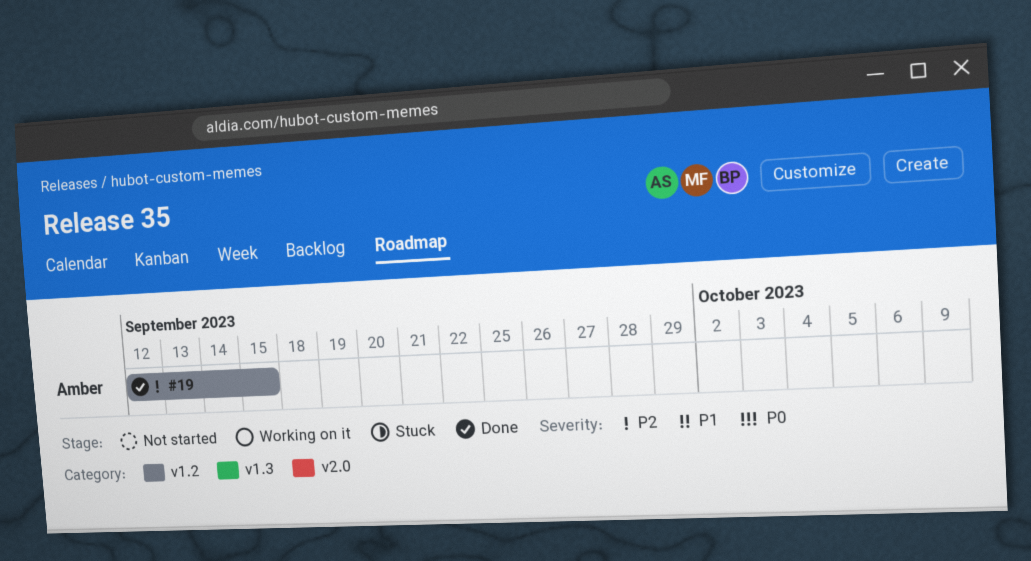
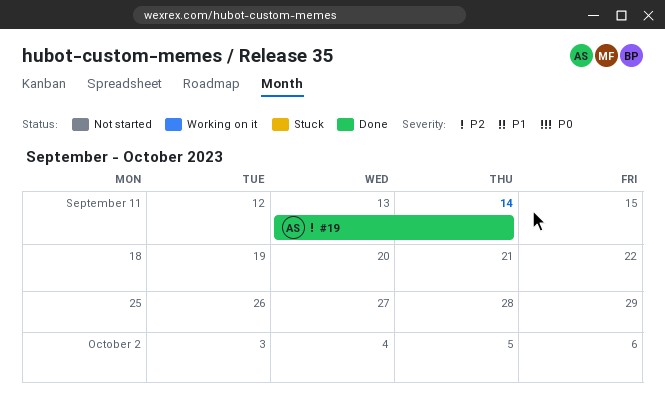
#19, start: Sep 12 -> Sep 13
#19, due: Sep 15 -> Sep 14

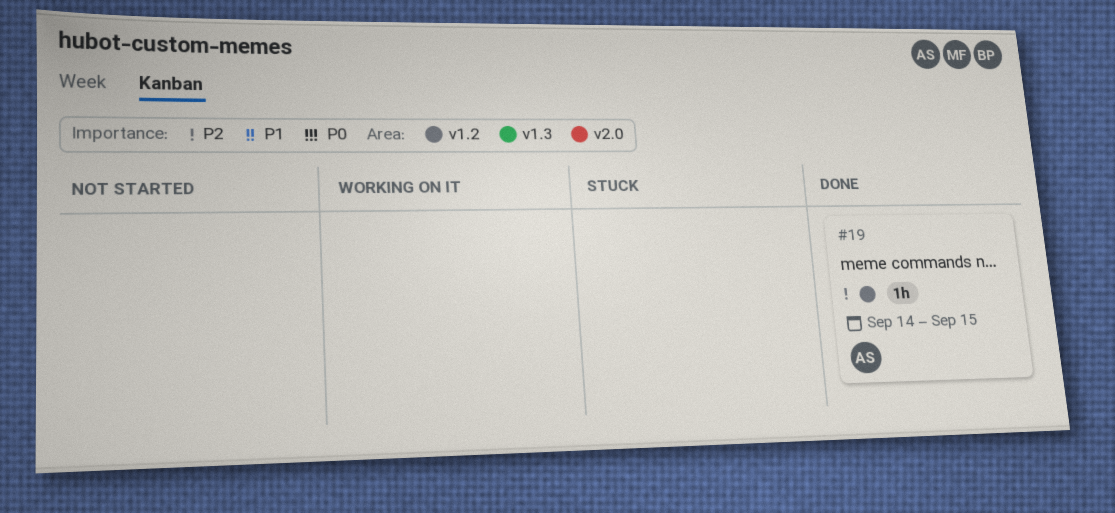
#19, start: Sep 13 -> Sep 14
#19, due: Sep 14 -> Sep 15

